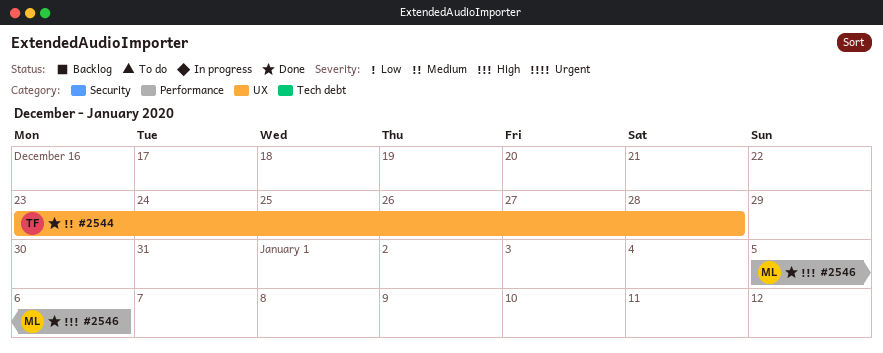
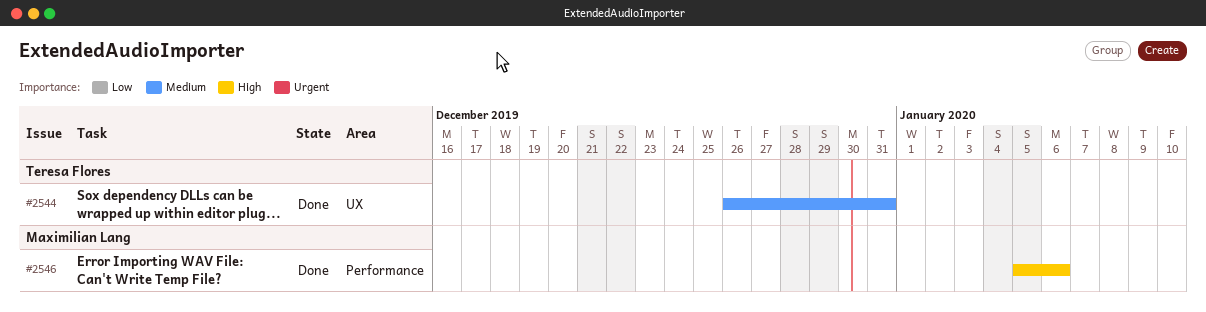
#2544, start: Dec 23 -> Dec 26
#2544, due: Dec 28 -> Dec 31

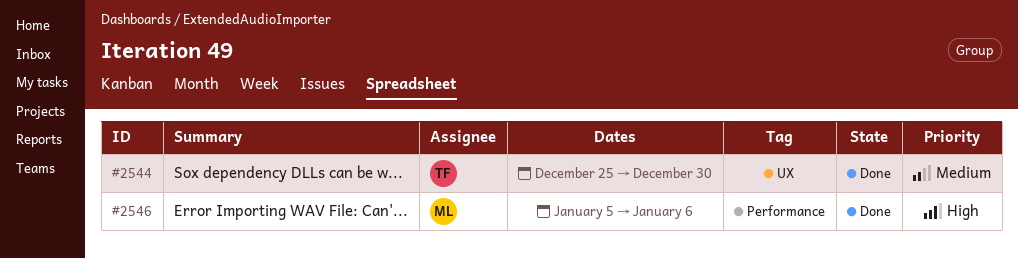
#2544, start: Dec 26 -> Dec 25
#2544, due: Dec 31 -> Dec 30

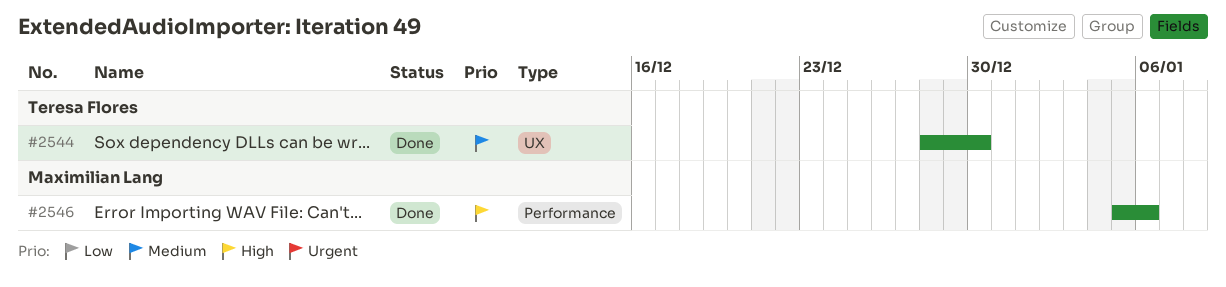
#2544, start: Dec 25 -> Dec 28

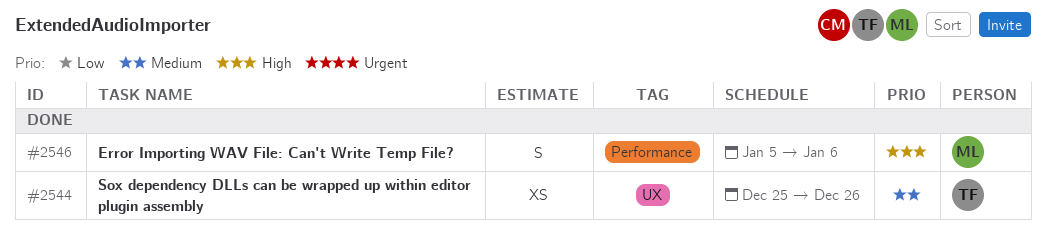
#2544, start: Dec 28 -> Dec 25
#2544, due: Dec 30 -> Dec 26

